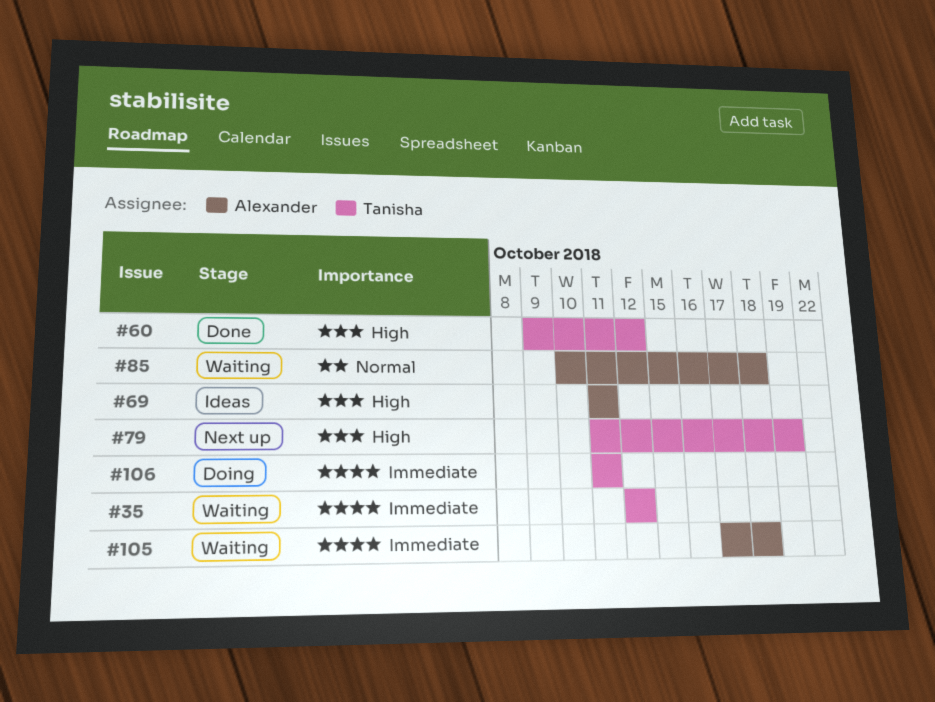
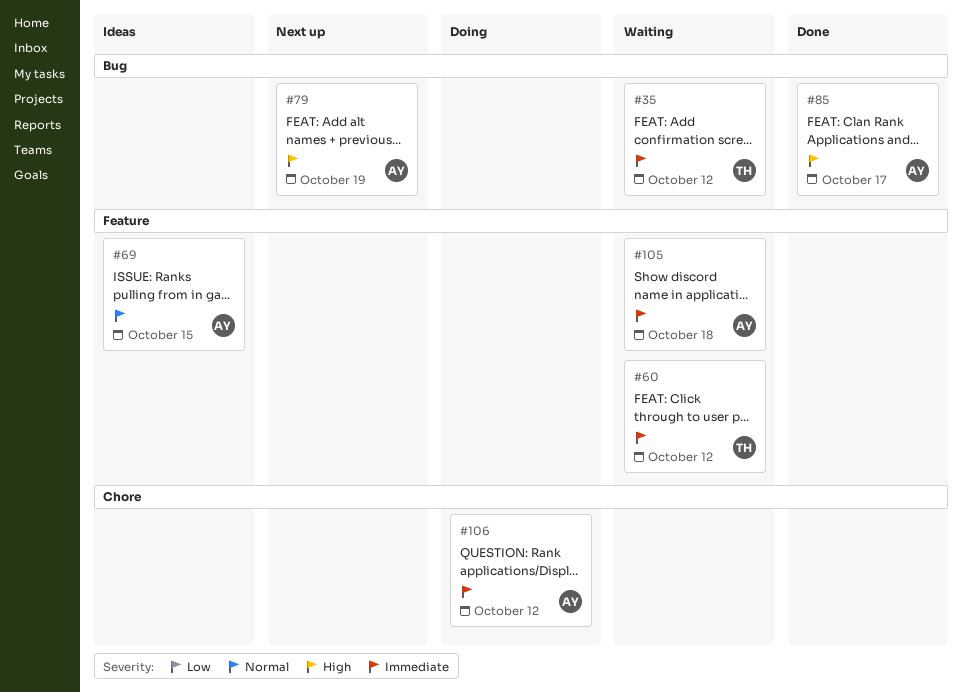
#60, status: Done -> Waiting
#60, priority: High -> Immediate
#69, priority: High -> Normal
#69, due: Oct 11 -> Oct 15
#79, owner: Tanisha -> Alexander
#85, status: Waiting -> Done
#85, priority: Normal -> High
#85, due: Oct 18 -> Oct 17
#106, owner: Tanisha -> Alexander
#106, due: Oct 11 -> Oct 12

